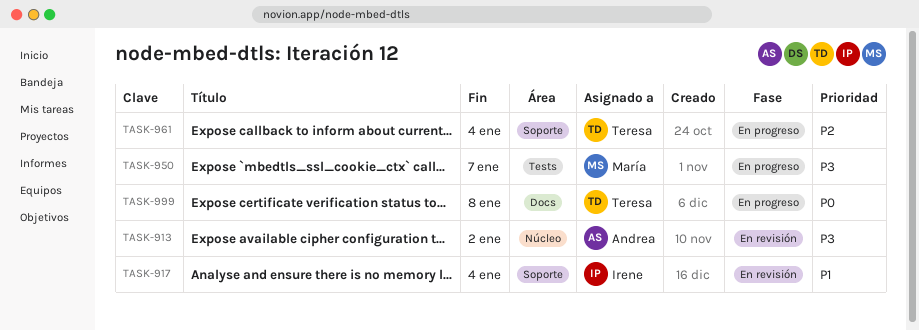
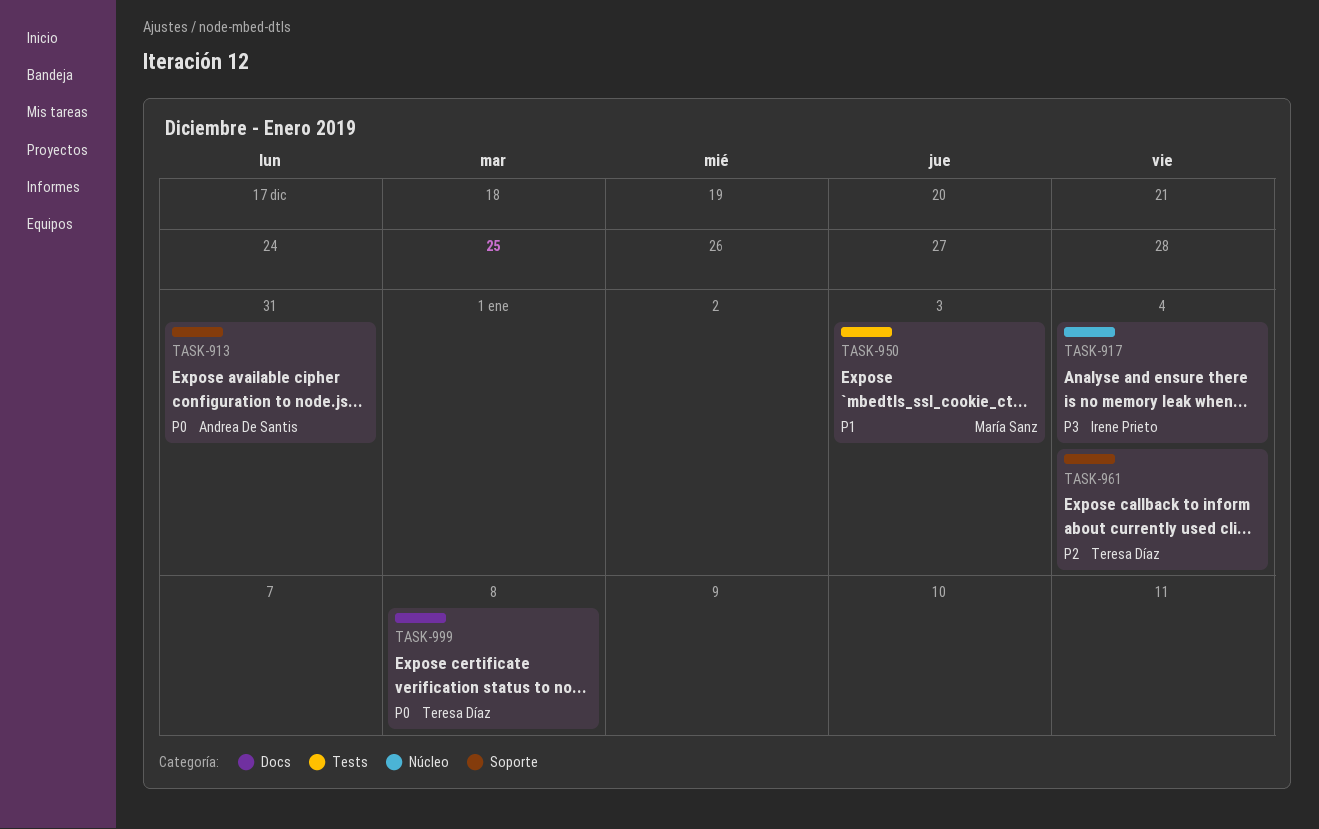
TASK-913, priority: P3 -> P0
TASK-913, label: Núcleo -> Soporte
TASK-913, due: Jan 2 -> Dec 31
TASK-917, priority: P1 -> P3
TASK-917, label: Soporte -> Núcleo
TASK-950, priority: P3 -> P1
TASK-950, due: Jan 7 -> Jan 3

